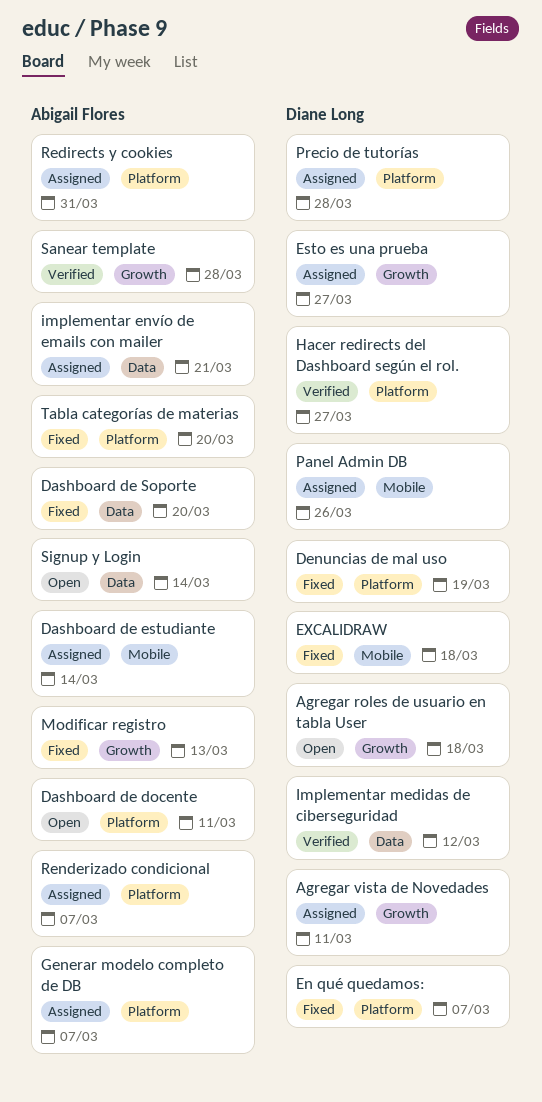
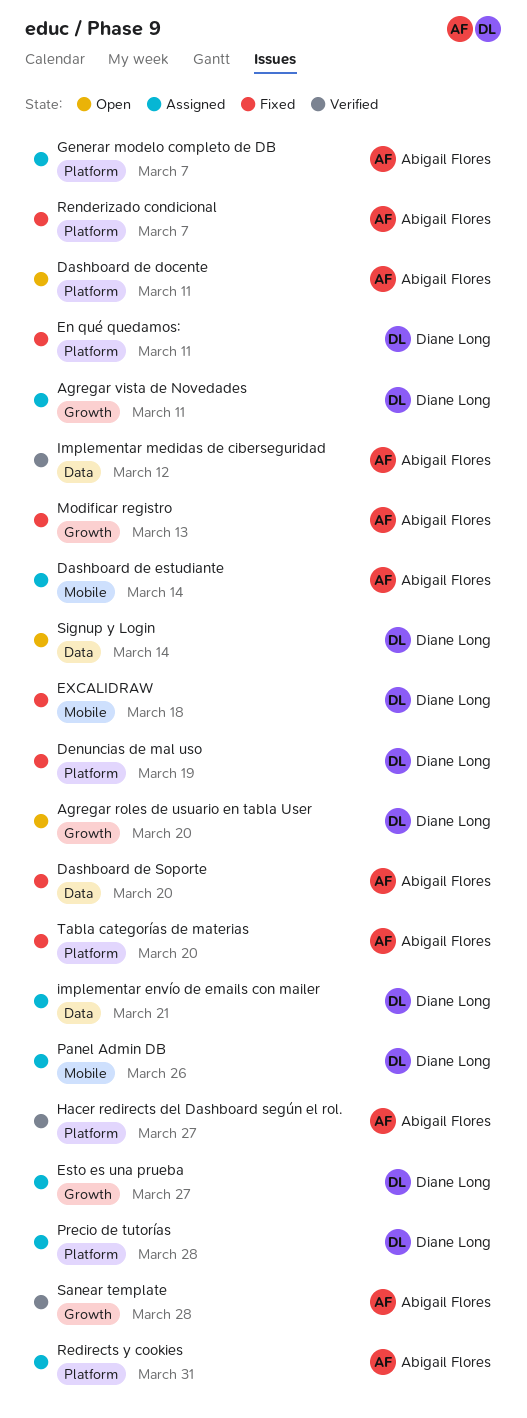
Agregar roles de usuario en tabla User, due: Mar 18 -> Mar 20
En qué quedamos:, due: Mar 7 -> Mar 11
Hacer redirects del Dashboard según el rol., owner: Diane Long -> Abigail Flores
implementar envío de emails con mailer, owner: Abigail Flores -> Diane Long
Implementar medidas de ciberseguridad, owner: Diane Long -> Abigail Flores
Renderizado condicional, status: Assigned -> Fixed
Signup y Login, owner: Abigail Flores -> Diane Long

